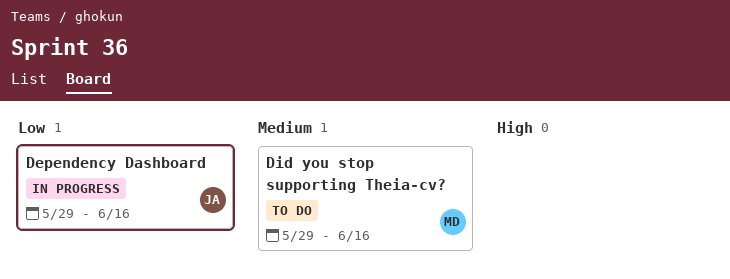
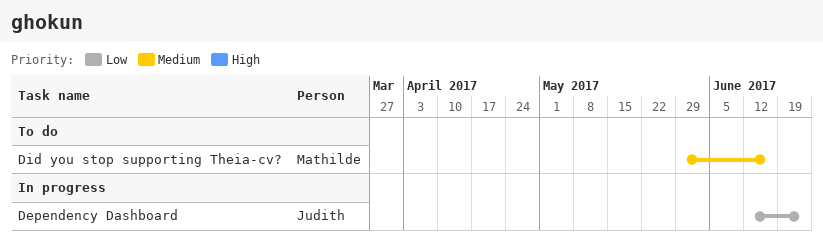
Dependency Dashboard, start: May 29 -> Jun 12
Dependency Dashboard, due: Jun 16 -> Jun 23

